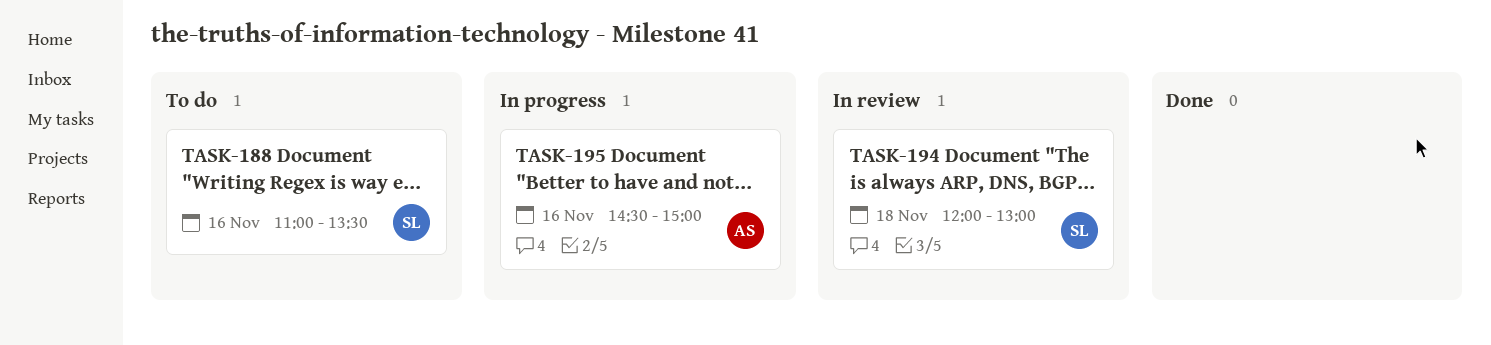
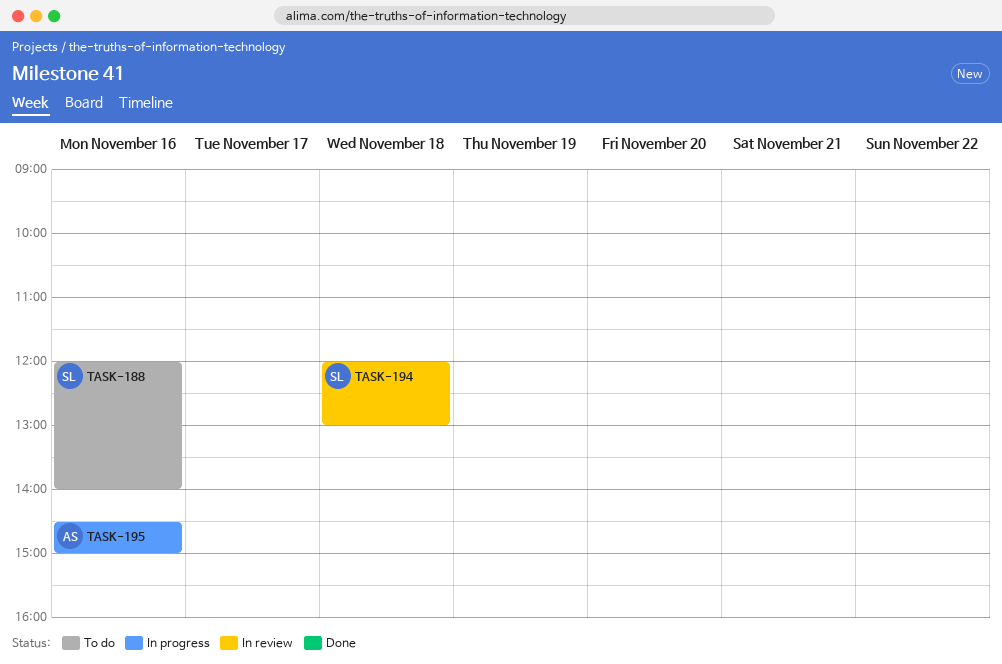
TASK-188, begins: 11:00 -> 12:00
TASK-188, ends: 13:30 -> 14:00

